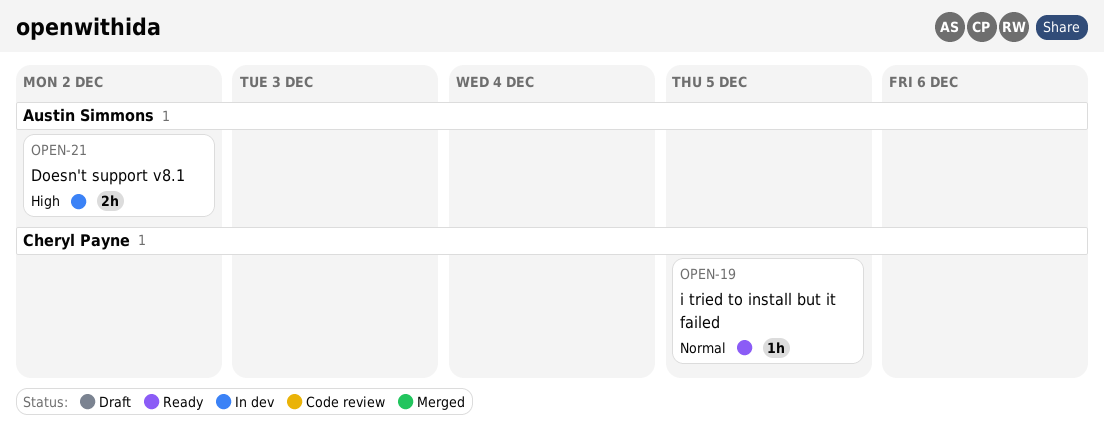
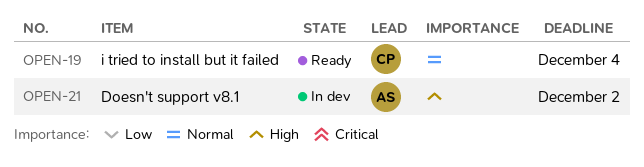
OPEN-19, due: Dec 5 -> Dec 4

